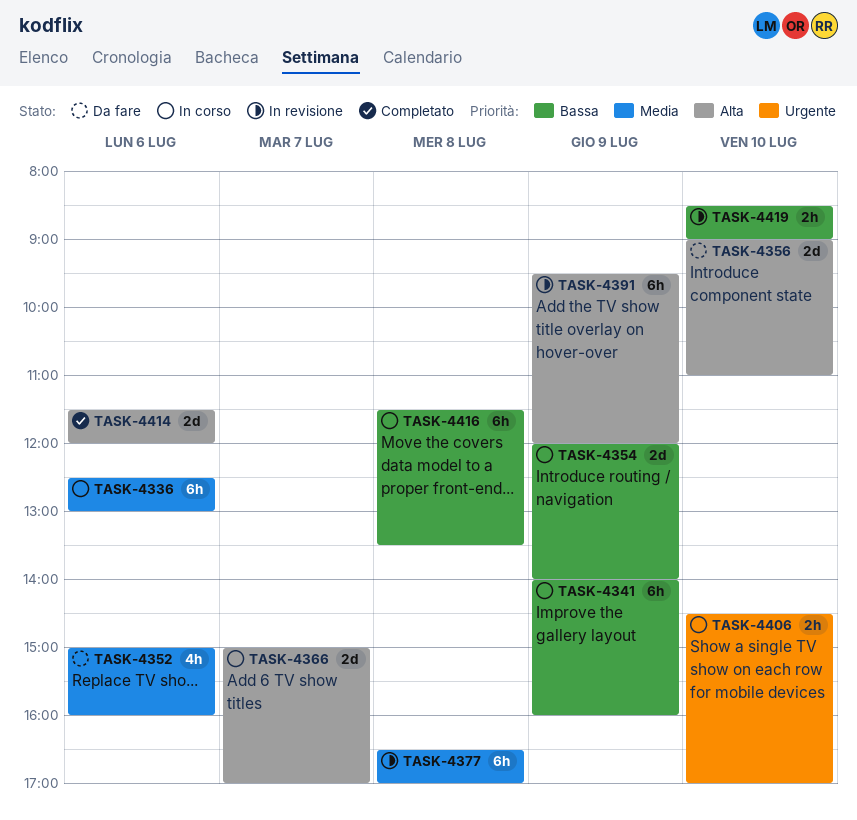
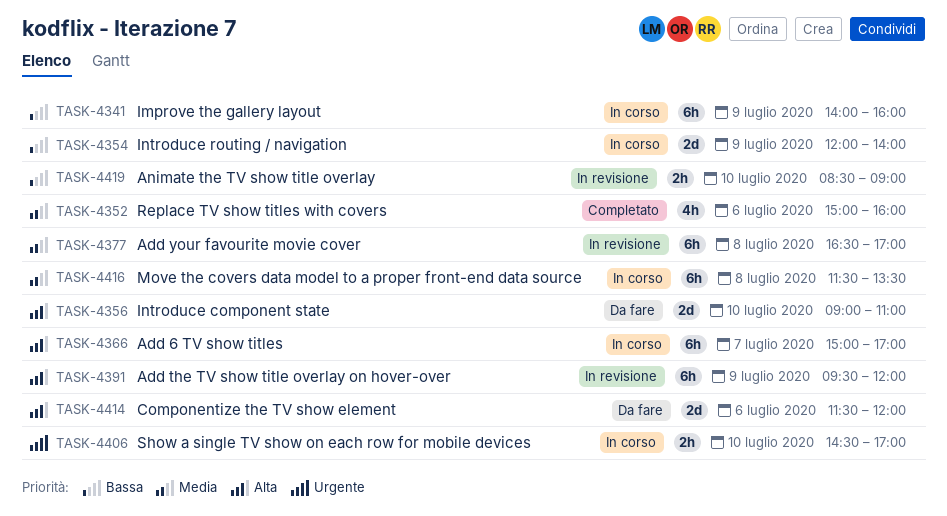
TASK-4336: present -> none
TASK-4352, status: Da fare -> Completato
TASK-4366, estimate: 2d -> 6h
TASK-4414, status: Completato -> Da fare
TASK-4416, priority: Bassa -> Media

